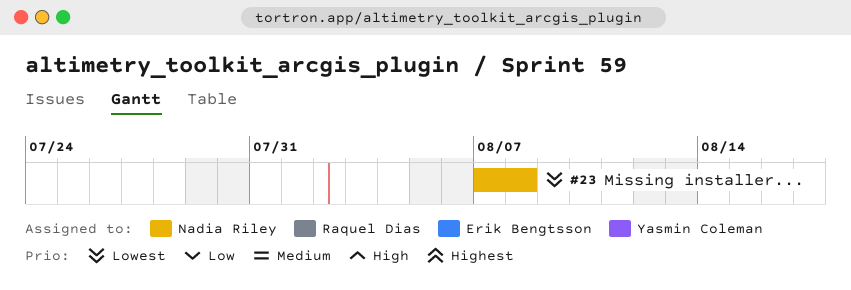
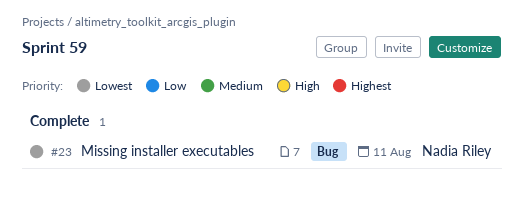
#23, due: Aug 8 -> Aug 11

